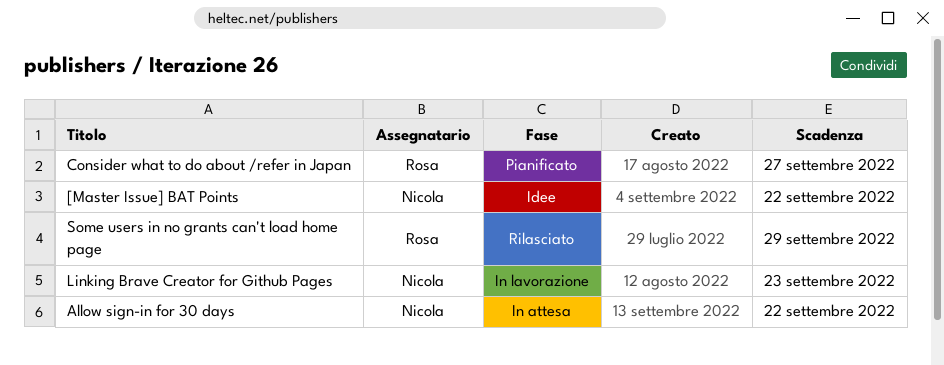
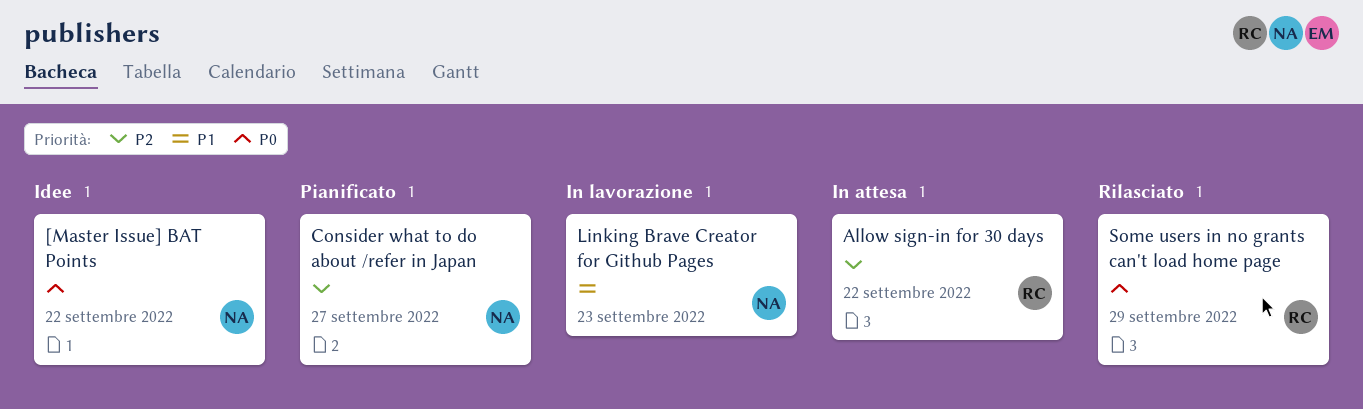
Allow sign-in for 30 days, owner: Nicola -> Rosa
Consider what to do about /refer in Japan, owner: Rosa -> Nicola

